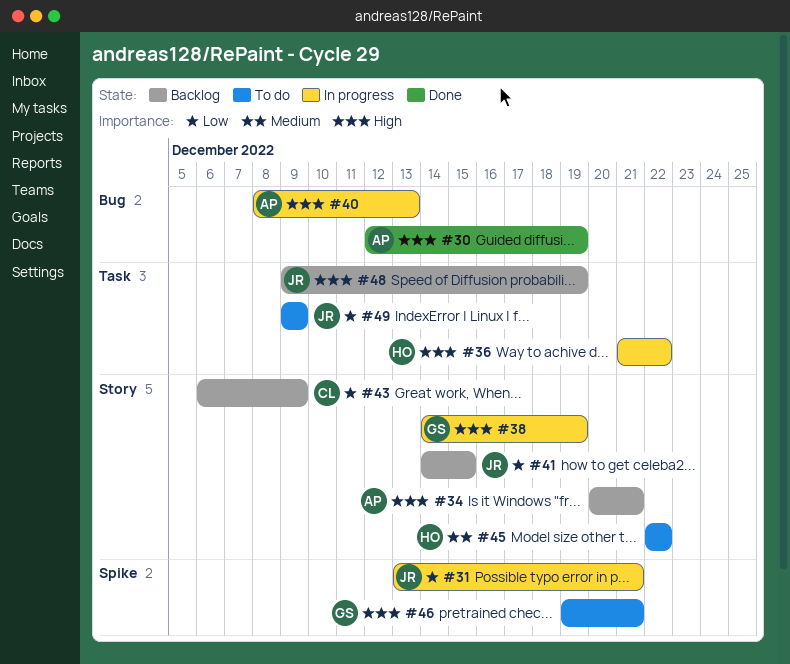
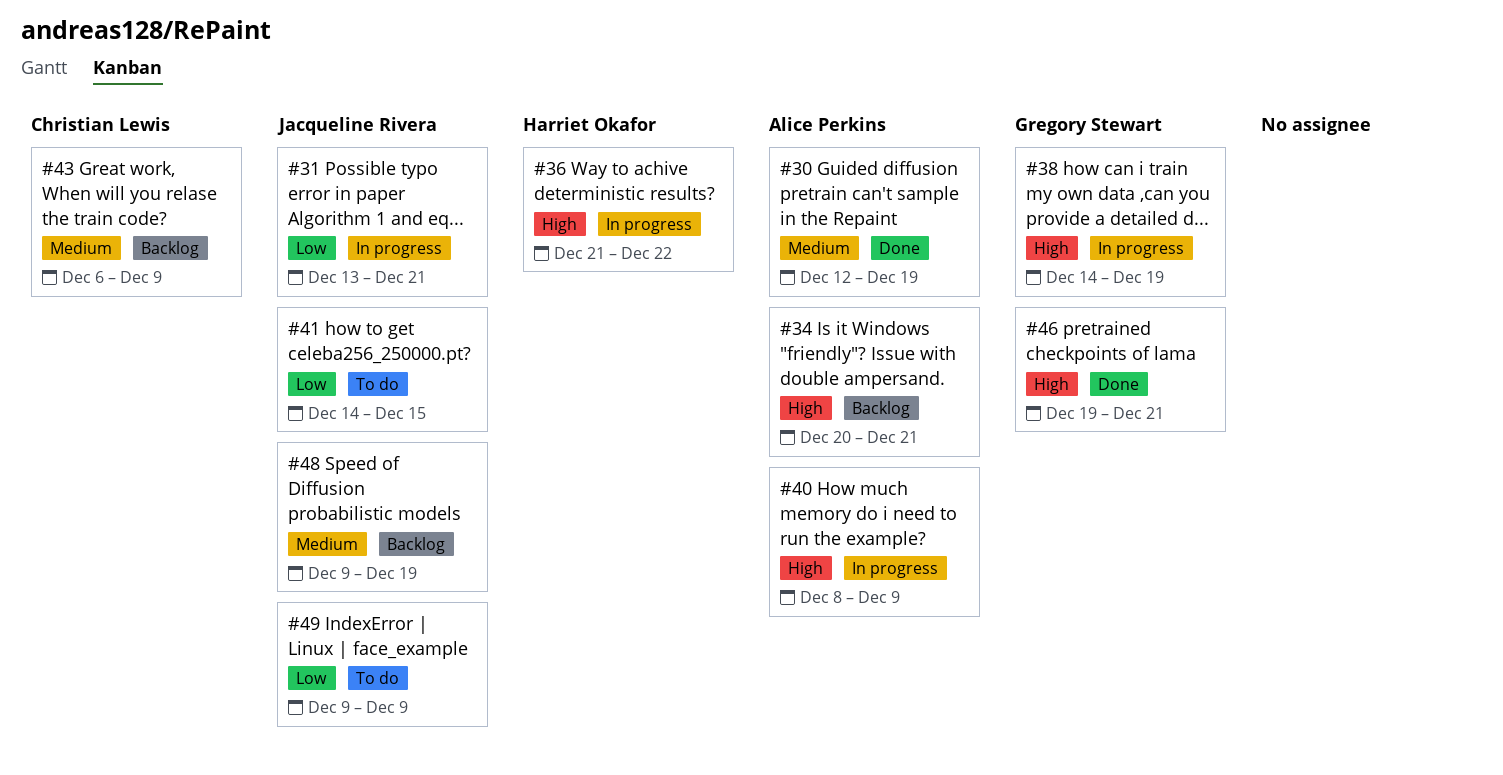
#30, priority: High -> Medium
#40, due: Dec 13 -> Dec 9
#41, status: Backlog -> To do
#43, priority: Low -> Medium
#45: present -> none
#46, status: To do -> Done
#48, priority: High -> Medium

